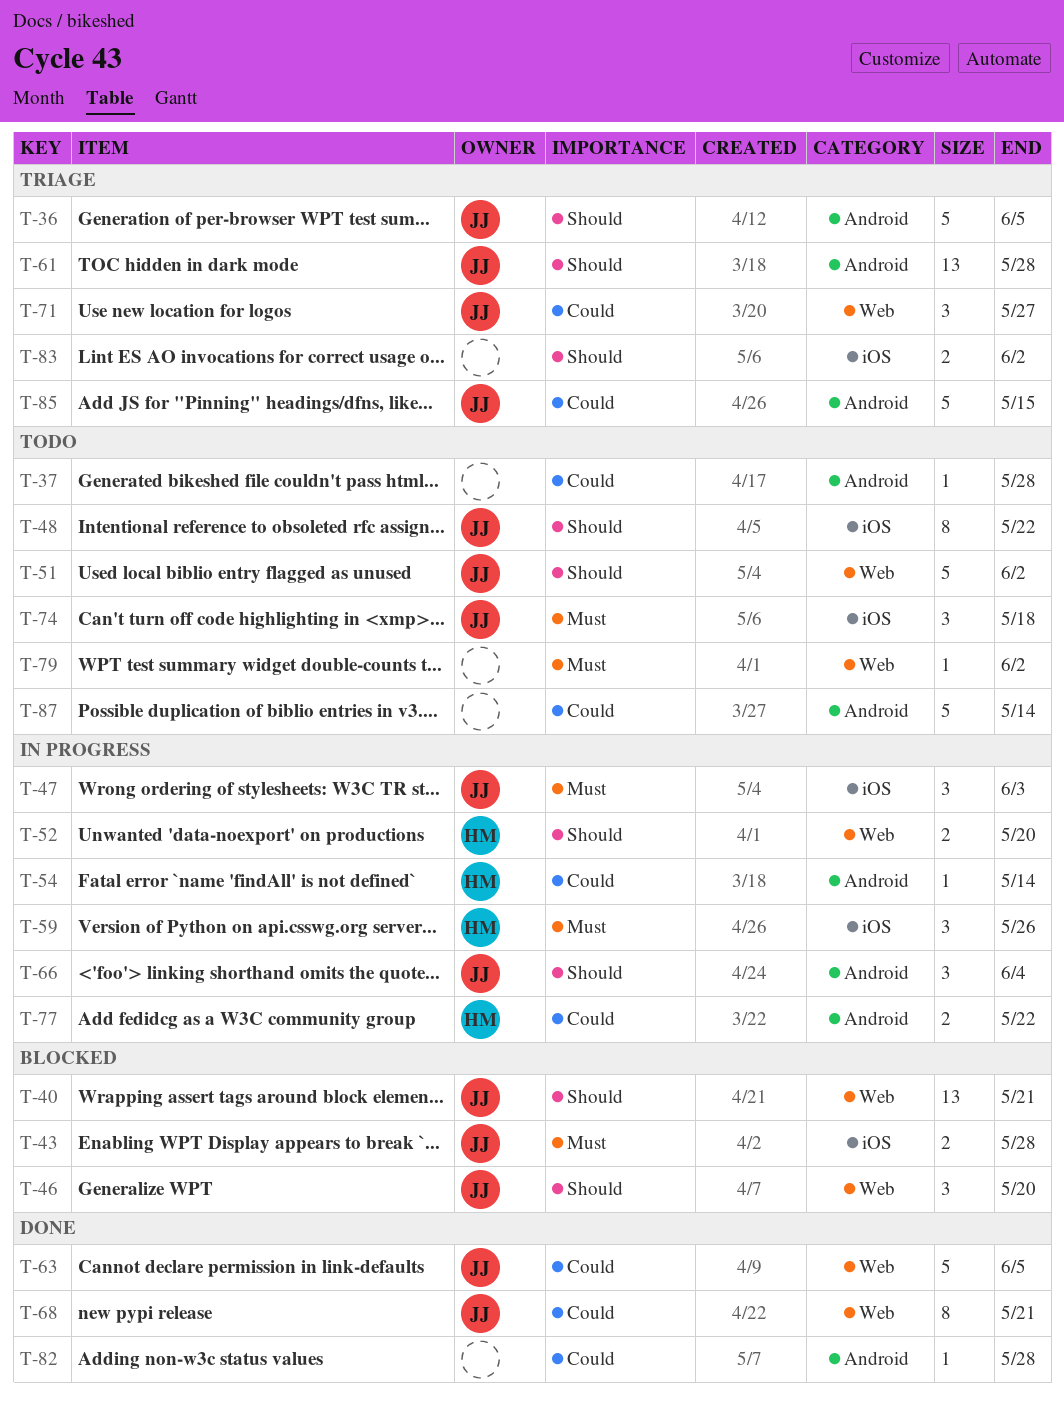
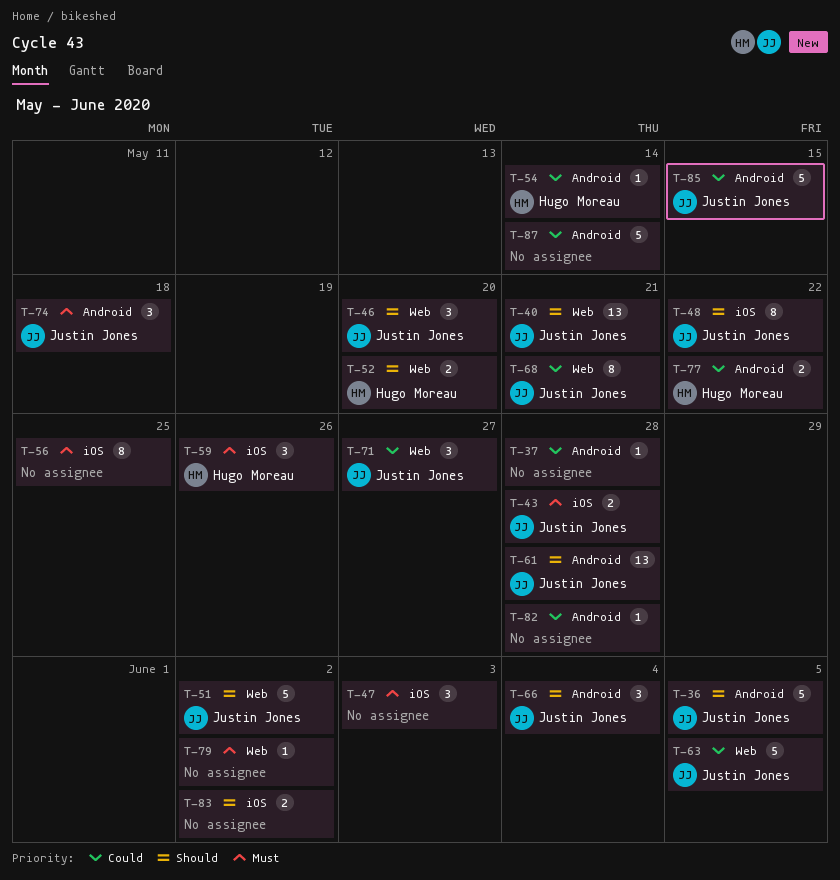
T-47, owner: Justin Jones -> none
T-56: none -> present
T-74, label: iOS -> Android

